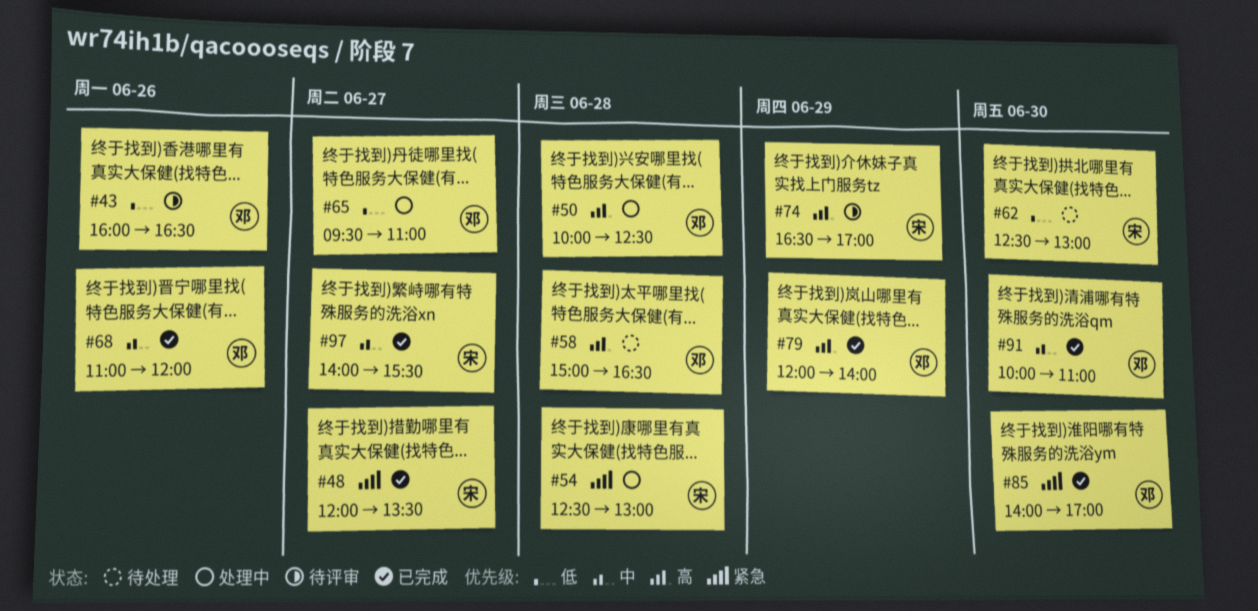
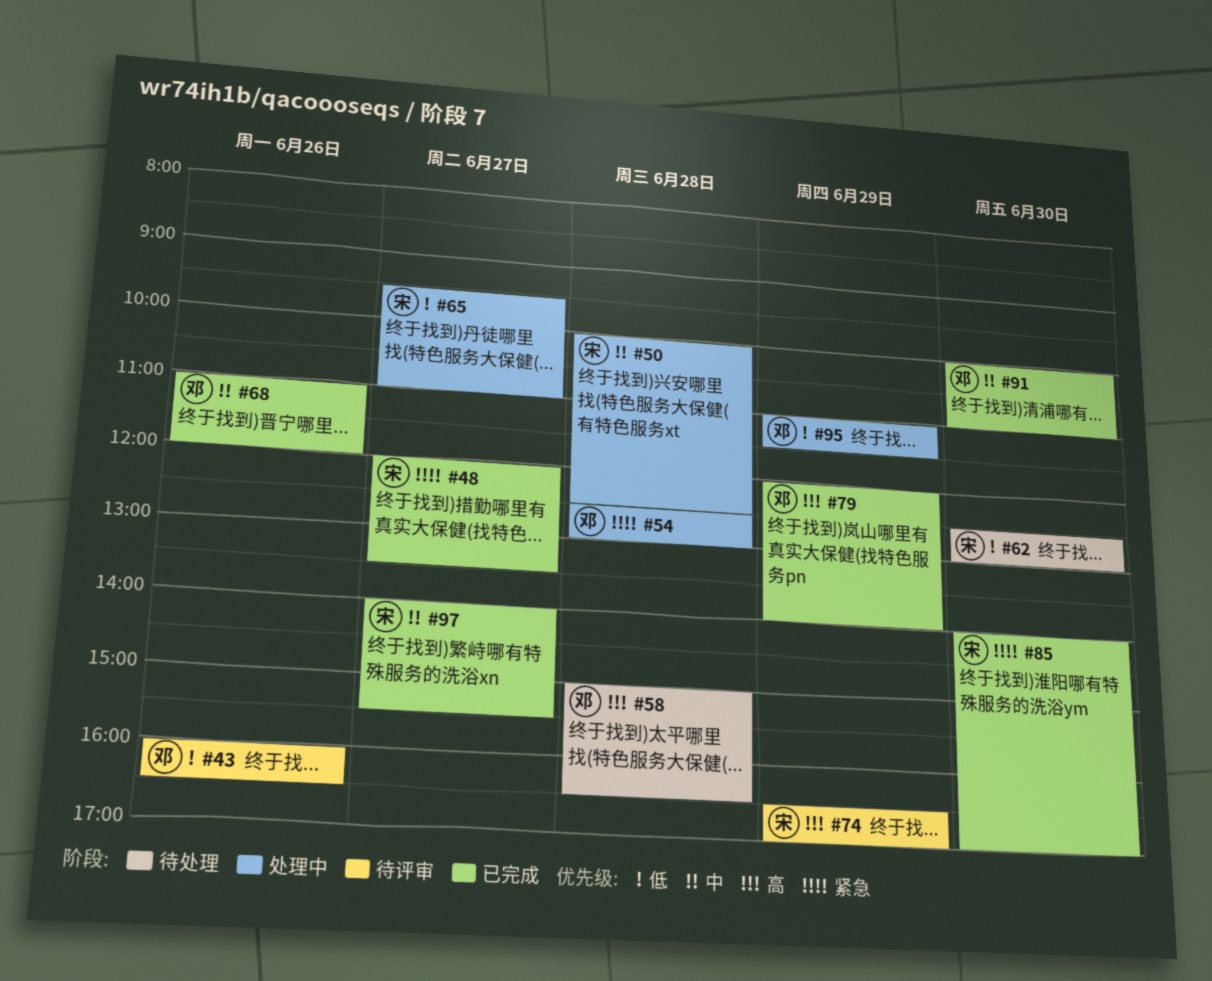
#50, owner: 邓 -> 宋
#50, priority: 高 -> 中
#54, owner: 宋 -> 邓
#65, owner: 邓 -> 宋
#85, owner: 邓 -> 宋
#95: none -> present

